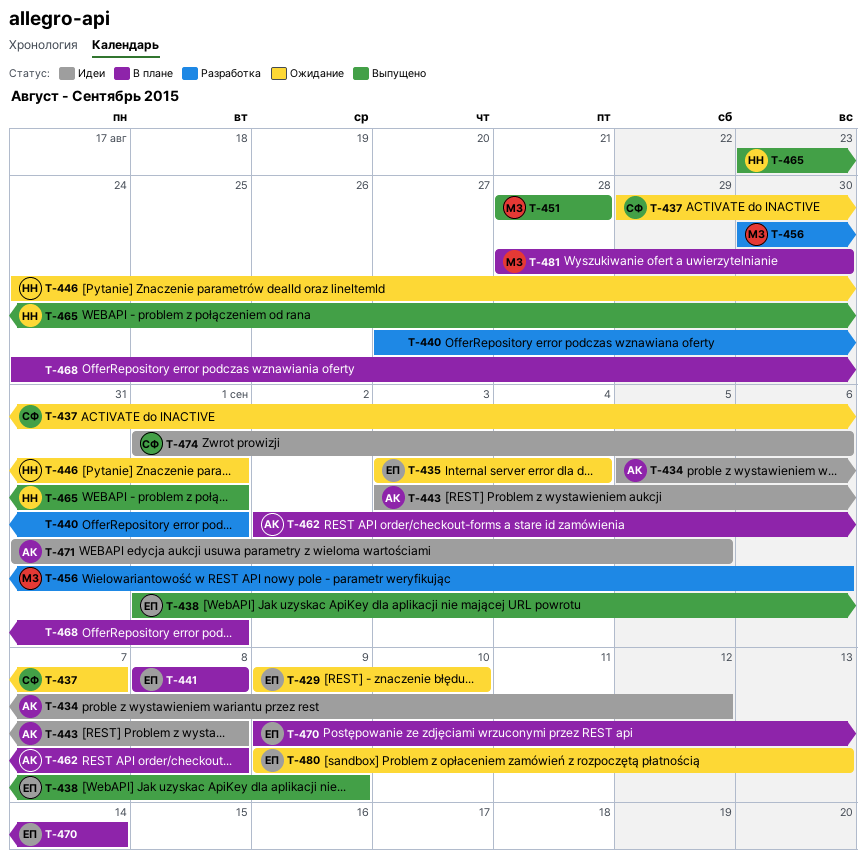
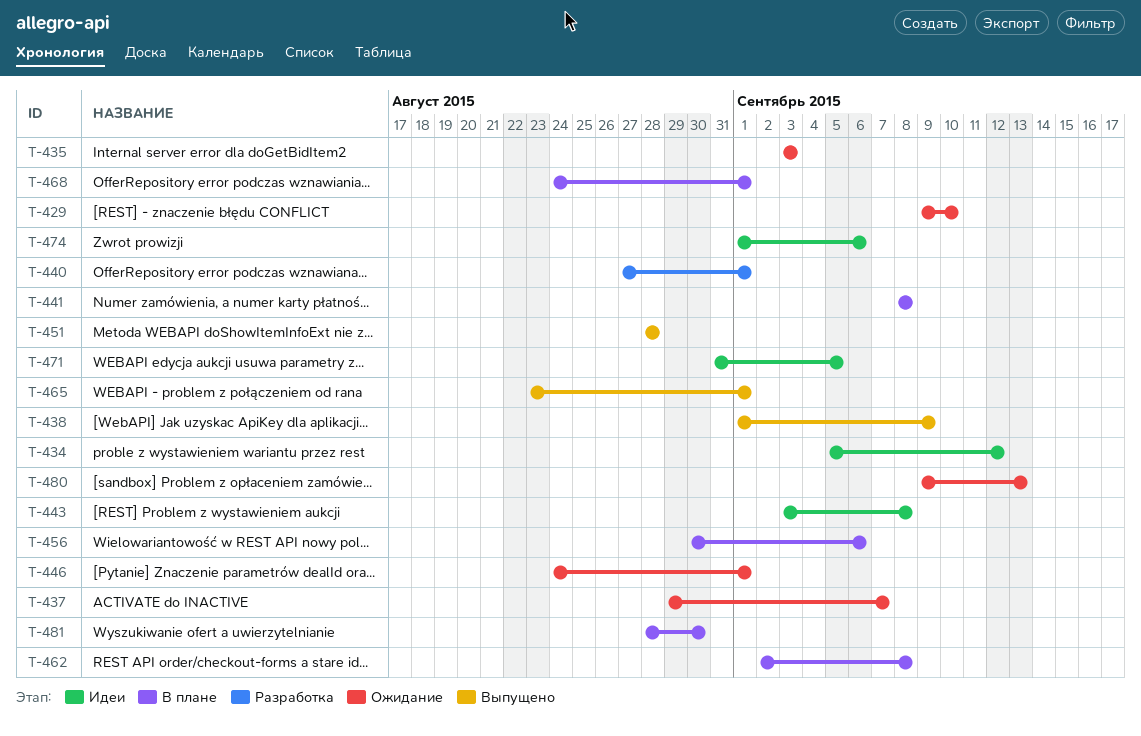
T-435, due: Sep 4 -> Sep 3
T-456, status: Разработка -> В плане
T-470: present -> none

